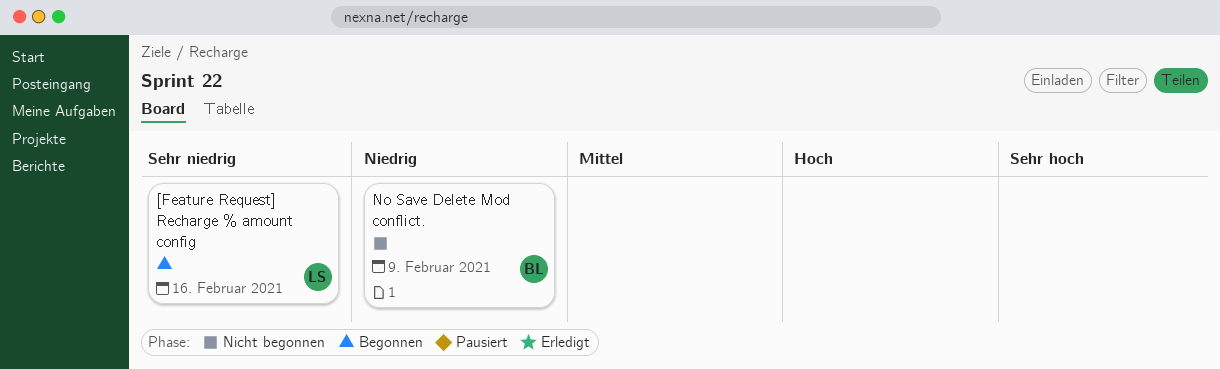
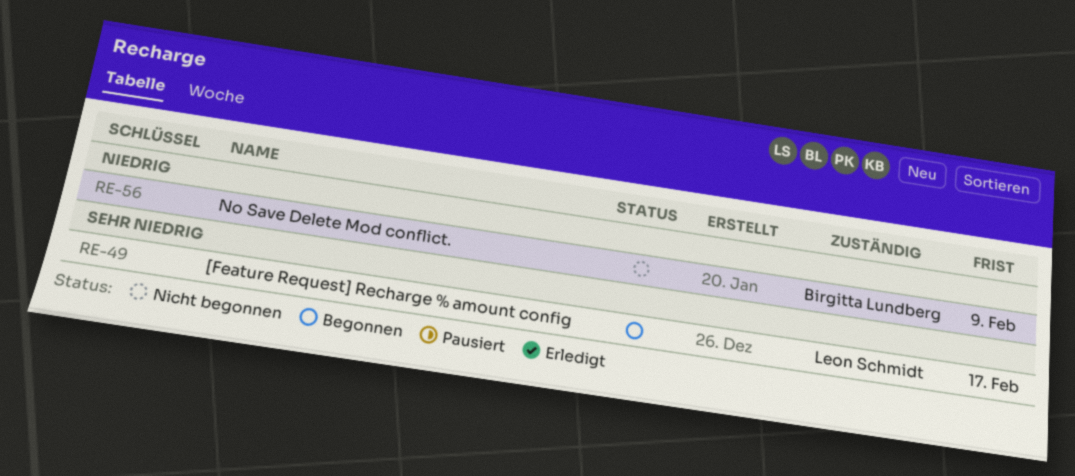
[Feature Request] Recharge % amount config, due: Feb 16 -> Feb 17

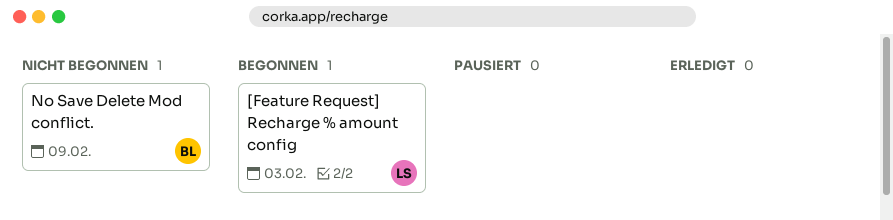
[Feature Request] Recharge % amount config, due: Feb 17 -> Feb 3

